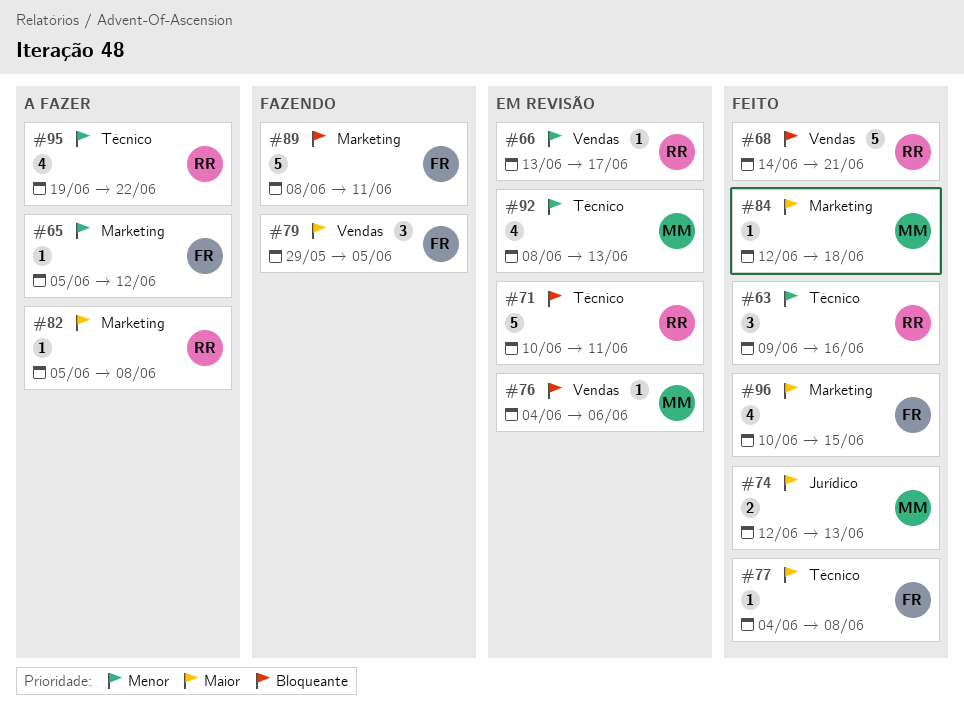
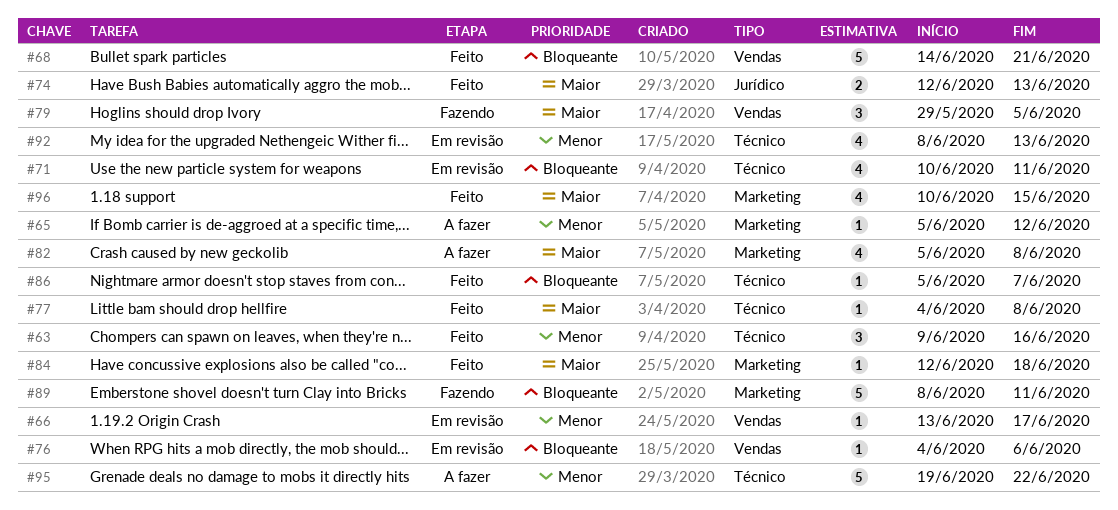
#71, estimate: 5 -> 4
#82, estimate: 1 -> 4
#86: none -> present
#95, estimate: 4 -> 5

